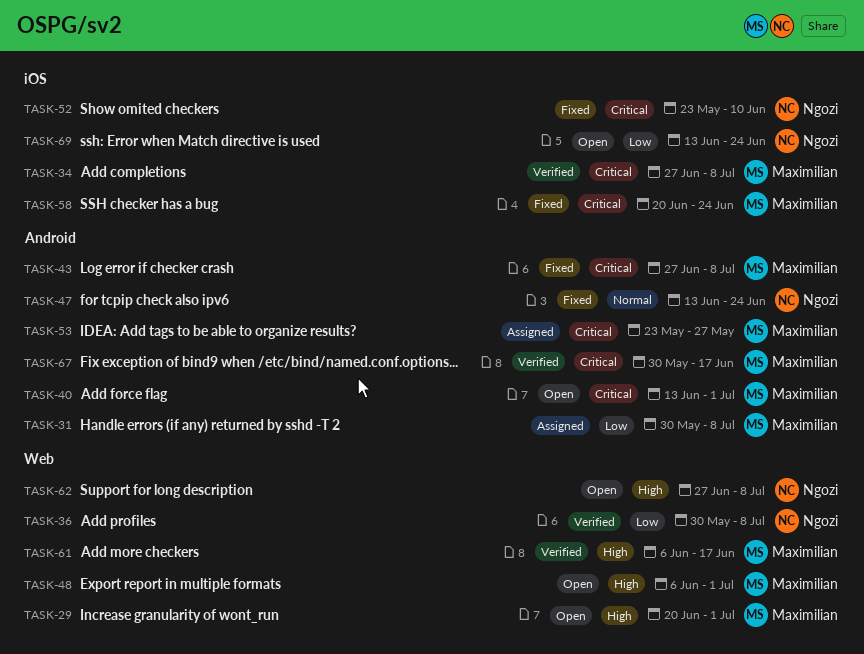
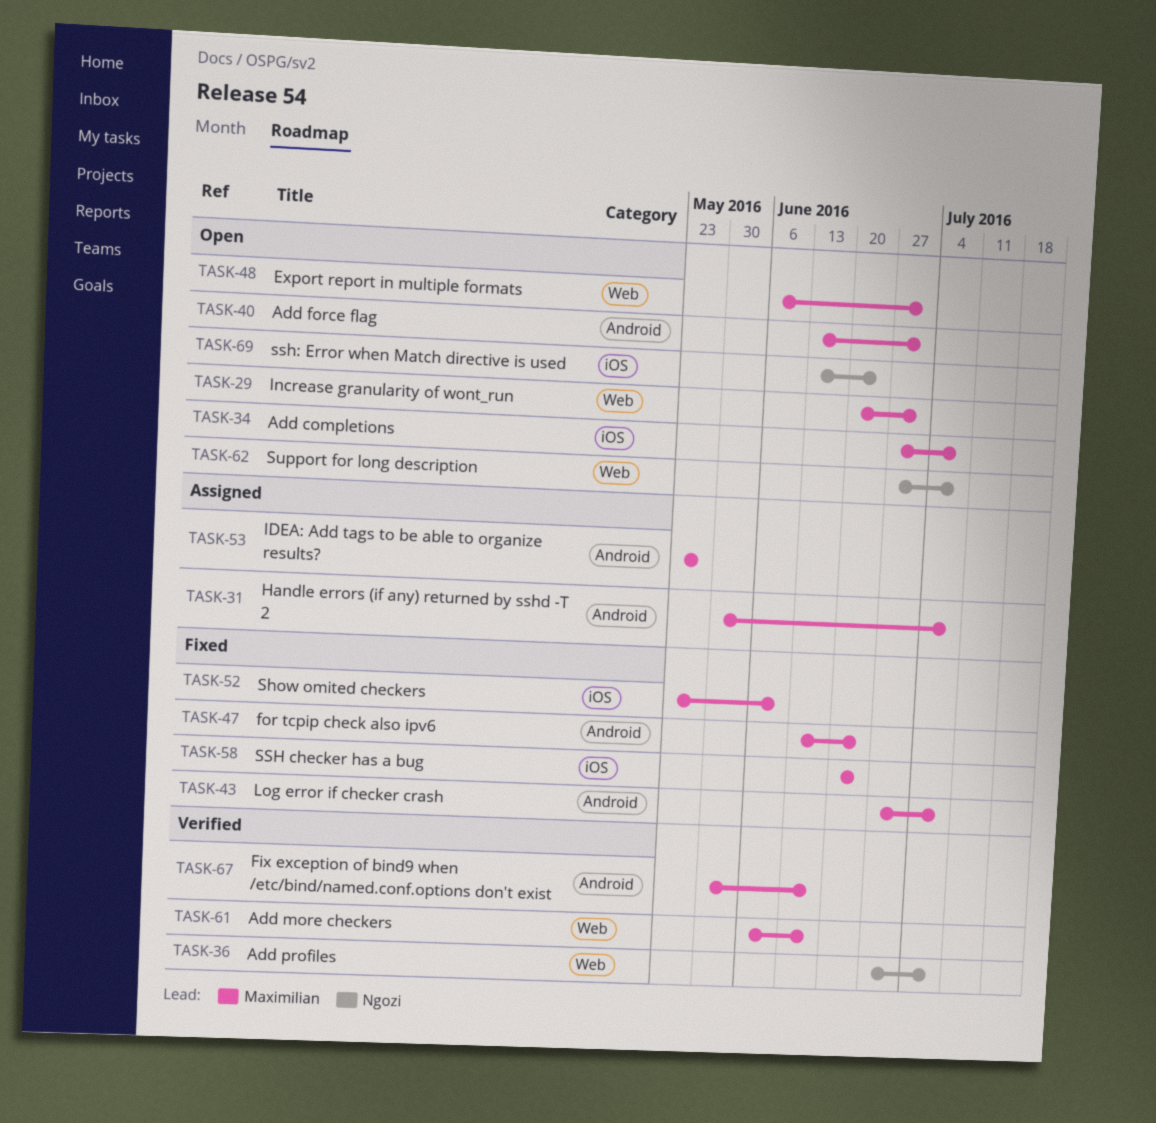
TASK-34, status: Verified -> Open
TASK-36, start: May 30 -> Jun 27
TASK-47, owner: Ngozi -> Maximilian
TASK-52, owner: Ngozi -> Maximilian

